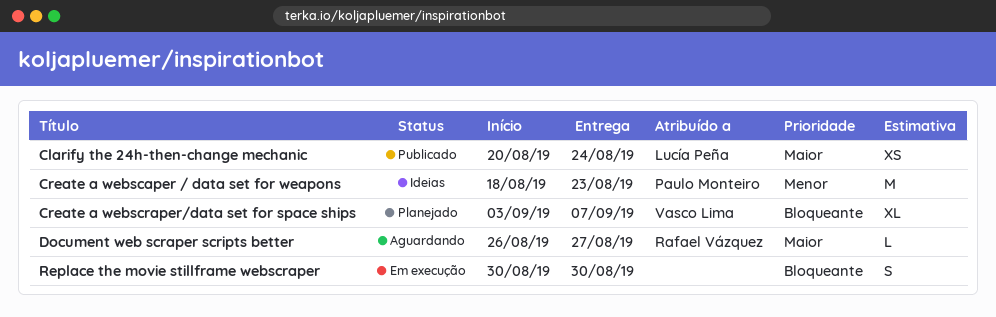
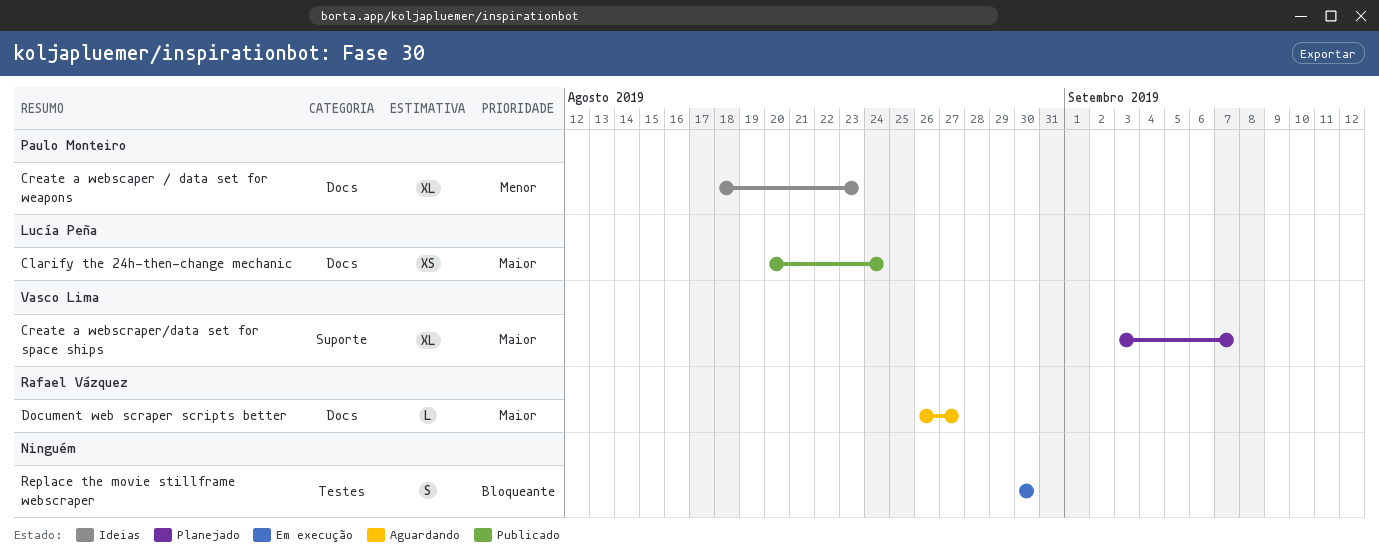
Create a webscaper / data set for weapons, estimate: M -> XL
Create a webscraper/data set for space ships, priority: Bloqueante -> Maior

